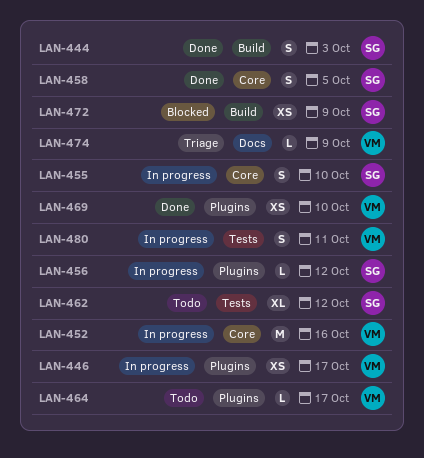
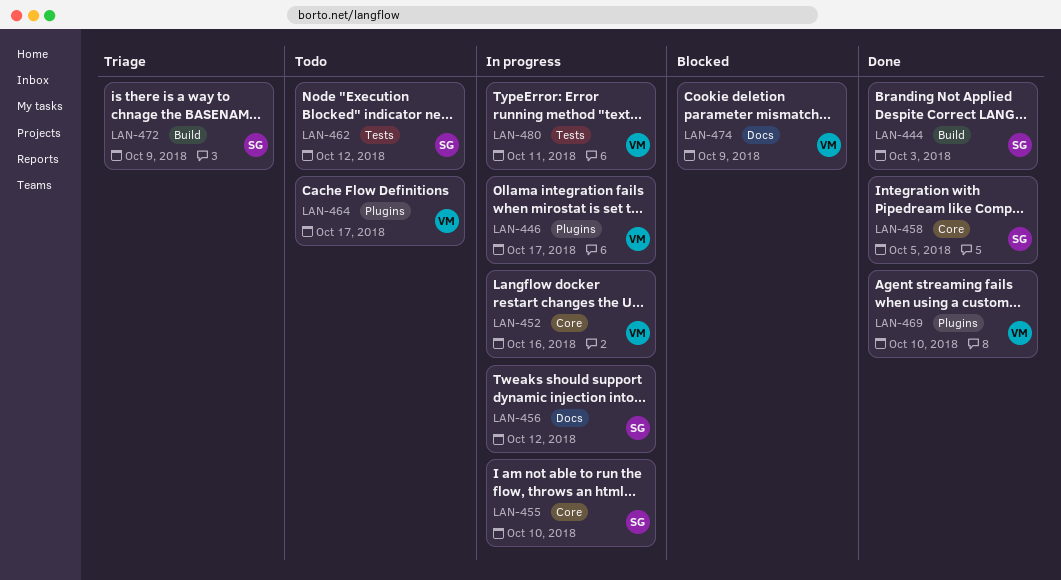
LAN-456, label: Plugins -> Docs
LAN-472, status: Blocked -> Triage
LAN-474, status: Triage -> Blocked

